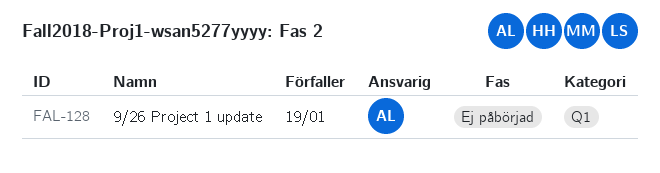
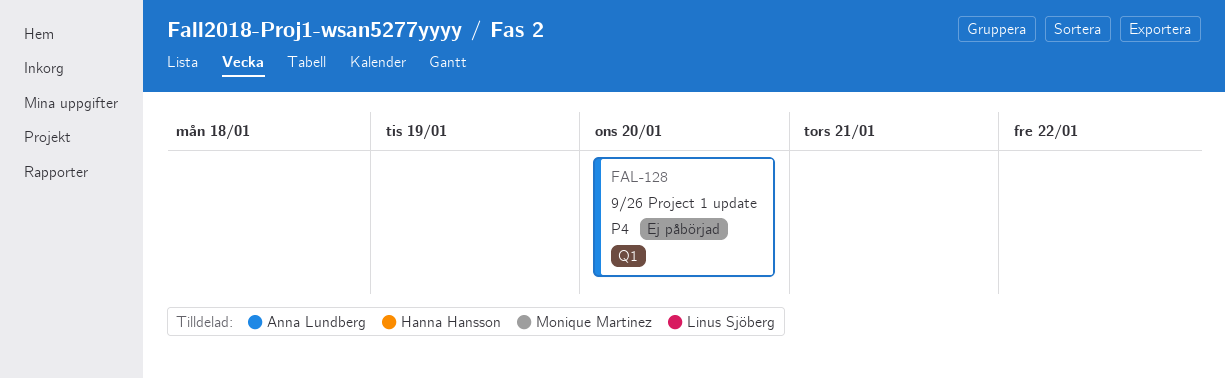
FAL-128, due: Jan 19 -> Jan 20

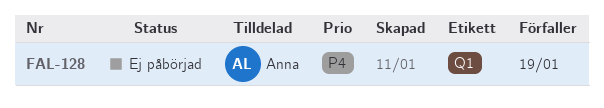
FAL-128, due: Jan 20 -> Jan 19

